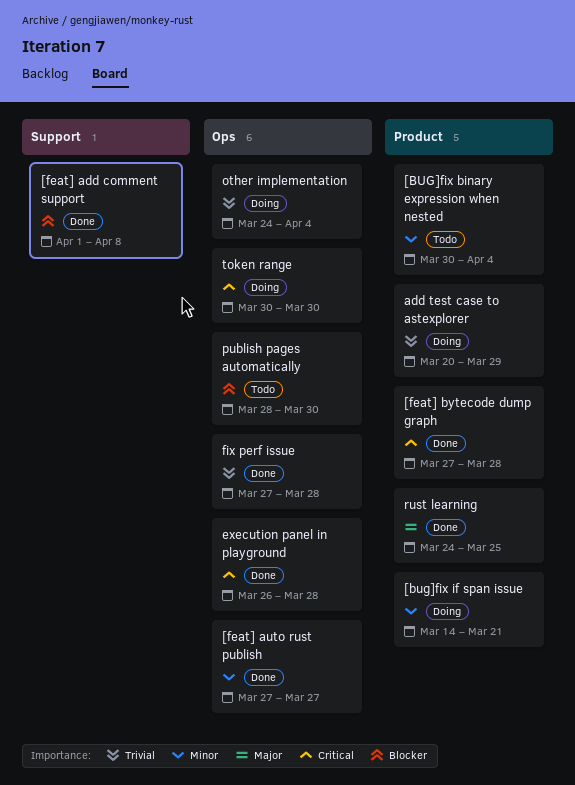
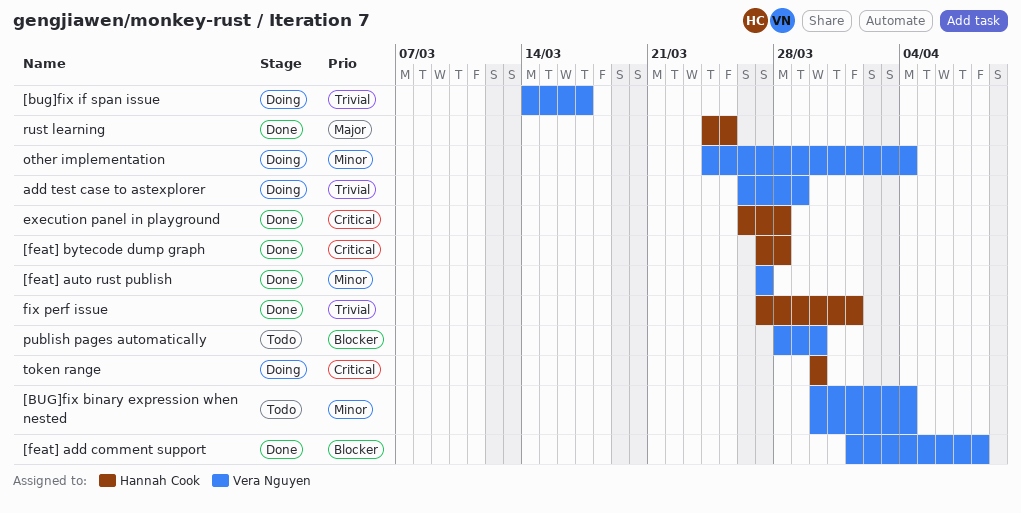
[bug]fix if span issue, priority: Minor -> Trivial
[bug]fix if span issue, due: Mar 21 -> Mar 17
add test case to astexplorer, start: Mar 20 -> Mar 26
fix perf issue, due: Mar 28 -> Apr 1
other implementation, priority: Trivial -> Minor

